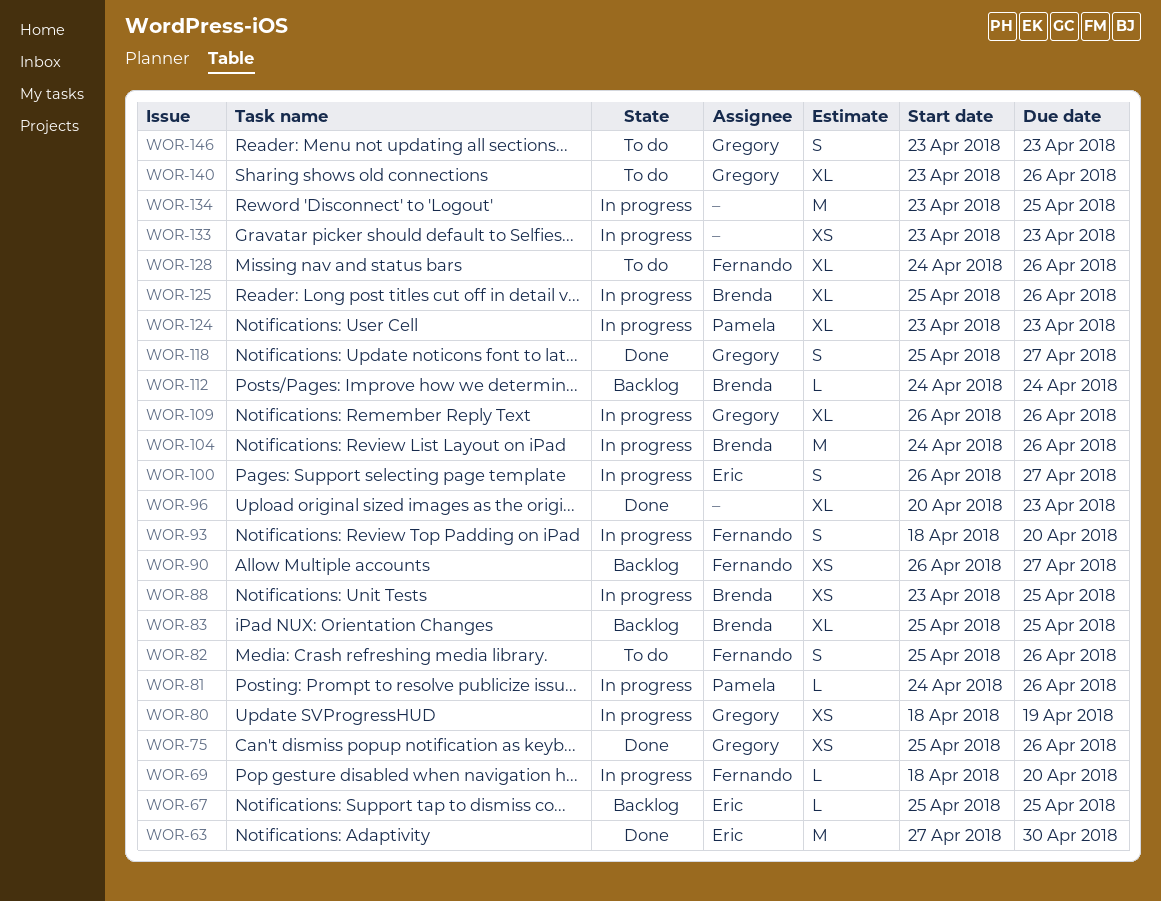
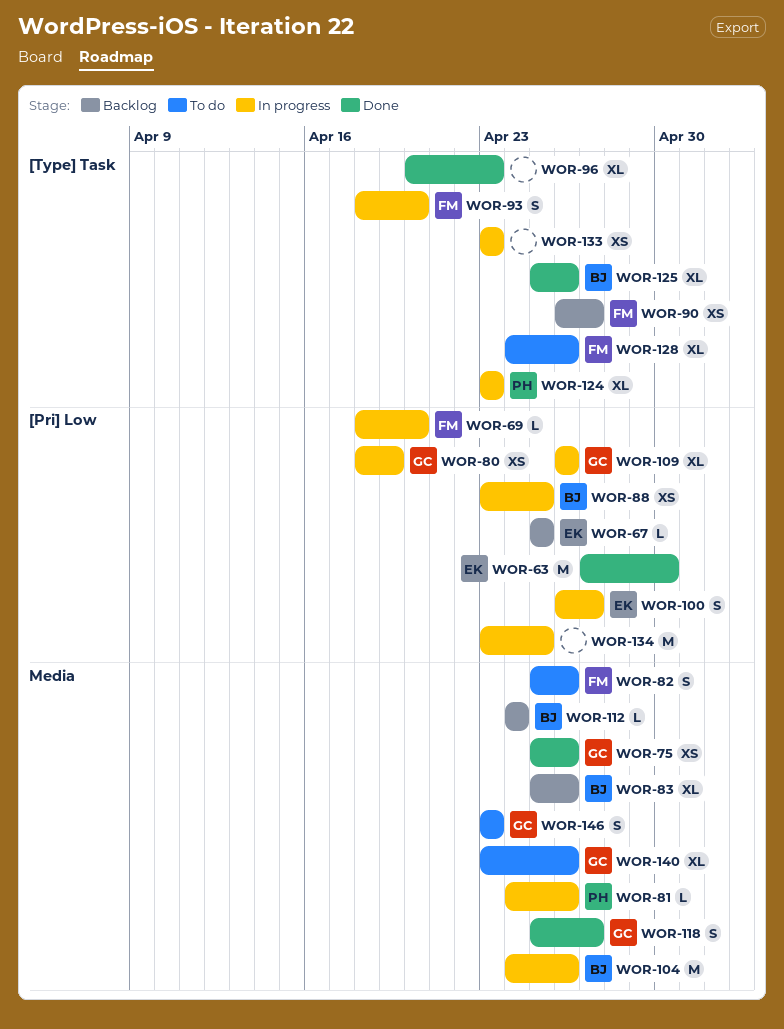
WOR-83, due: Apr 25 -> Apr 26
WOR-125, status: In progress -> Done

